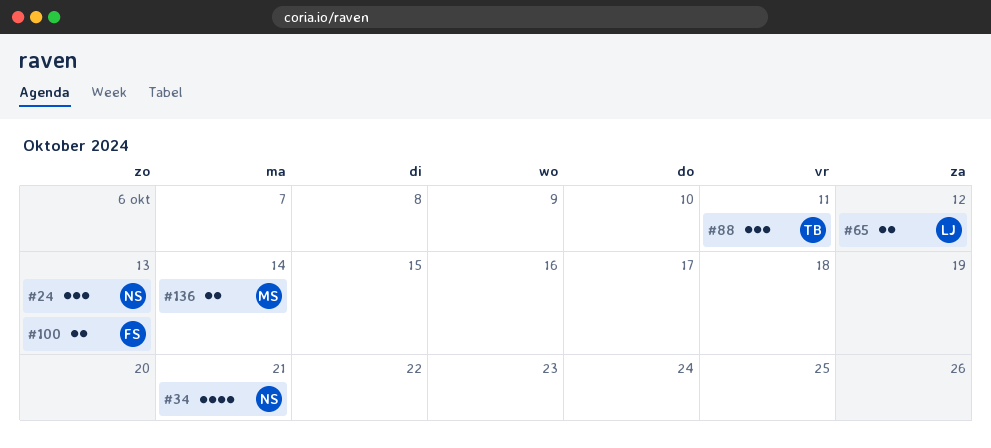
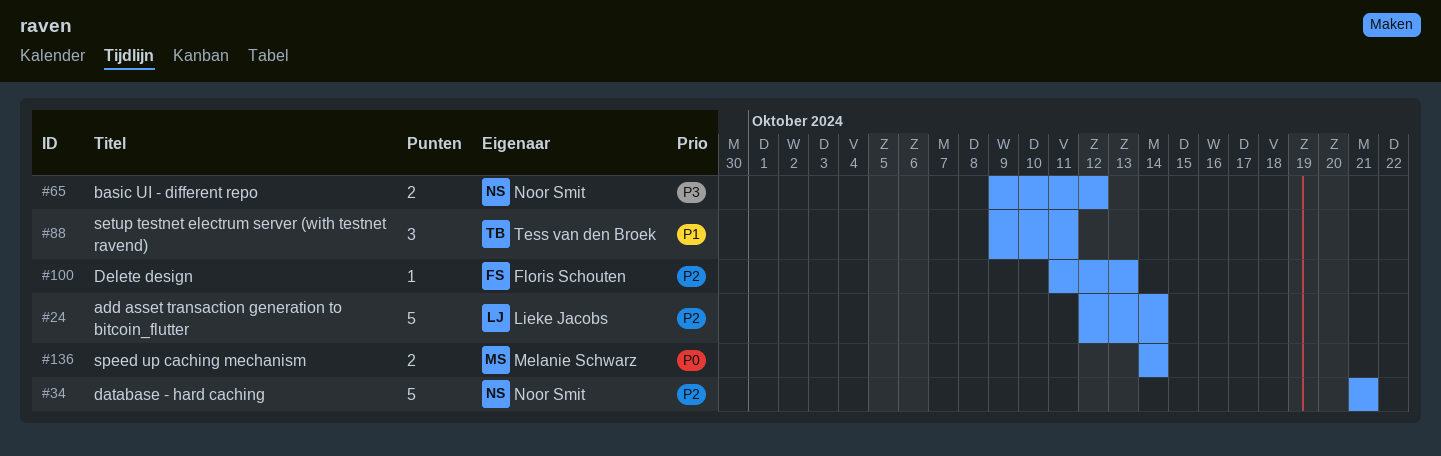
#24, owner: Noor Smit -> Lieke Jacobs
#24, estimate: 3 -> 5
#24, due: Oct 13 -> Oct 14
#34, estimate: 4 -> 5
#65, owner: Lieke Jacobs -> Noor Smit
#100, estimate: 2 -> 1

